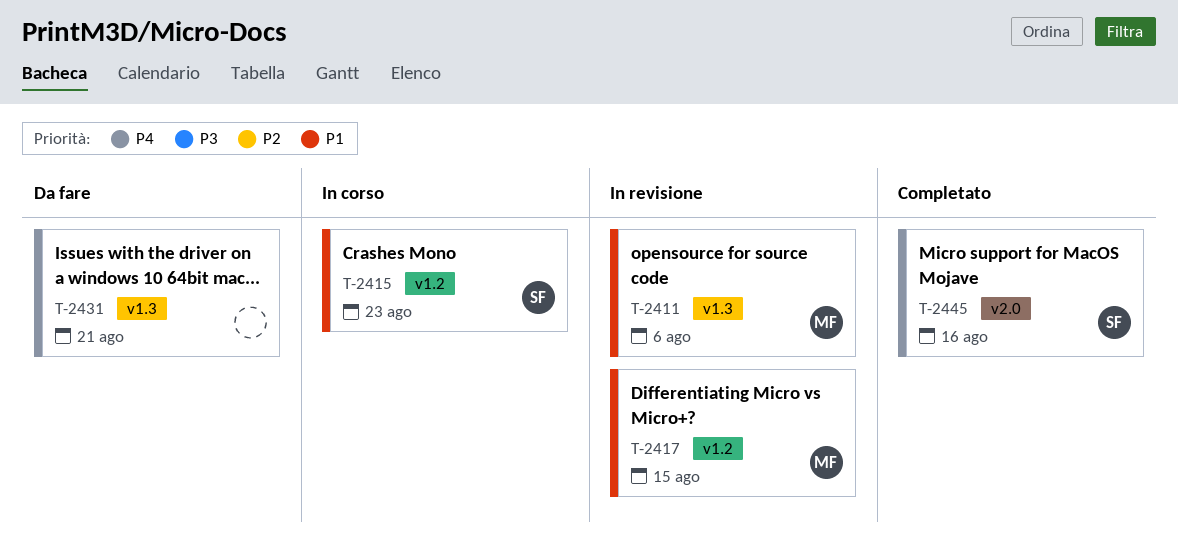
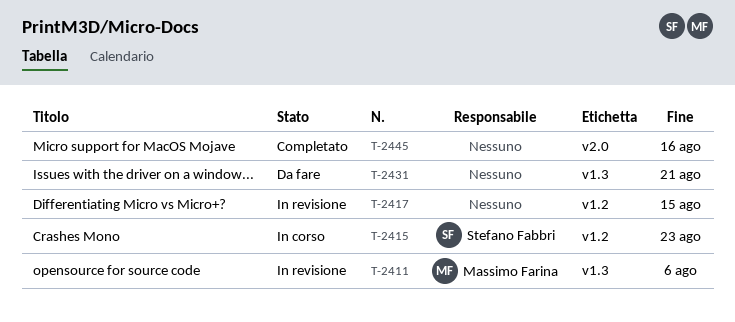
T-2417, owner: Massimo Farina -> none
T-2445, owner: Stefano Fabbri -> none

